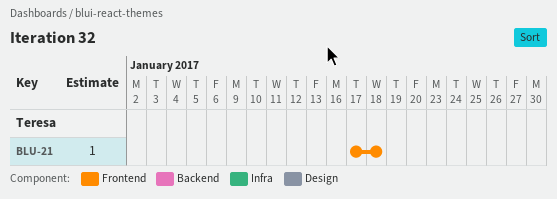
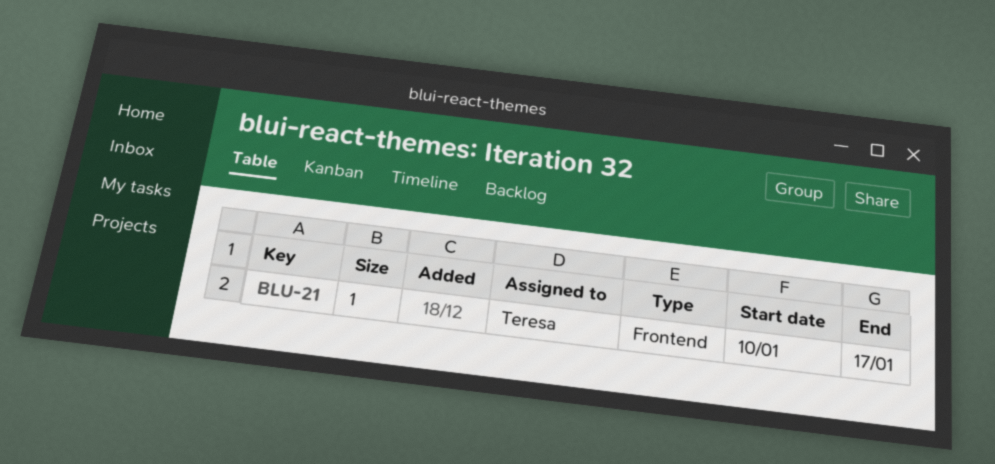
BLU-21, start: Jan 17 -> Jan 10
BLU-21, due: Jan 18 -> Jan 17

